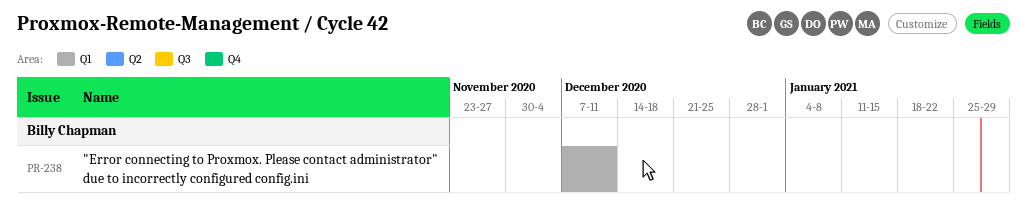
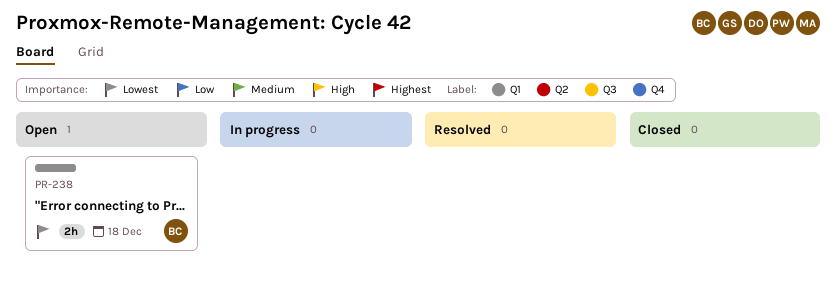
PR-238, due: Dec 11 -> Dec 18

